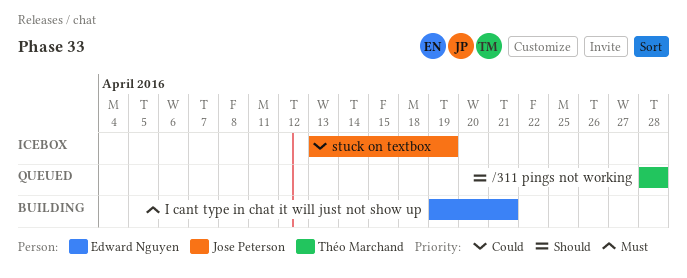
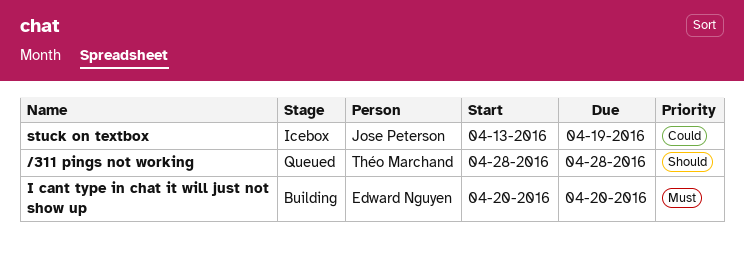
I cant type in chat it will just not show up, start: Apr 19 -> Apr 20
I cant type in chat it will just not show up, due: Apr 21 -> Apr 20

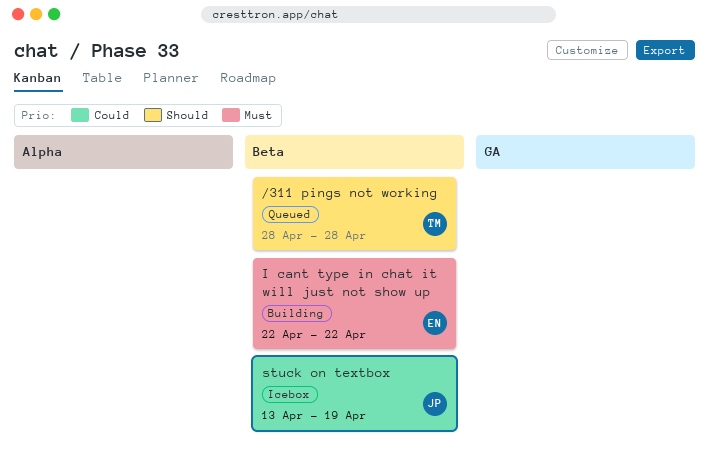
I cant type in chat it will just not show up, start: Apr 20 -> Apr 22
I cant type in chat it will just not show up, due: Apr 20 -> Apr 22

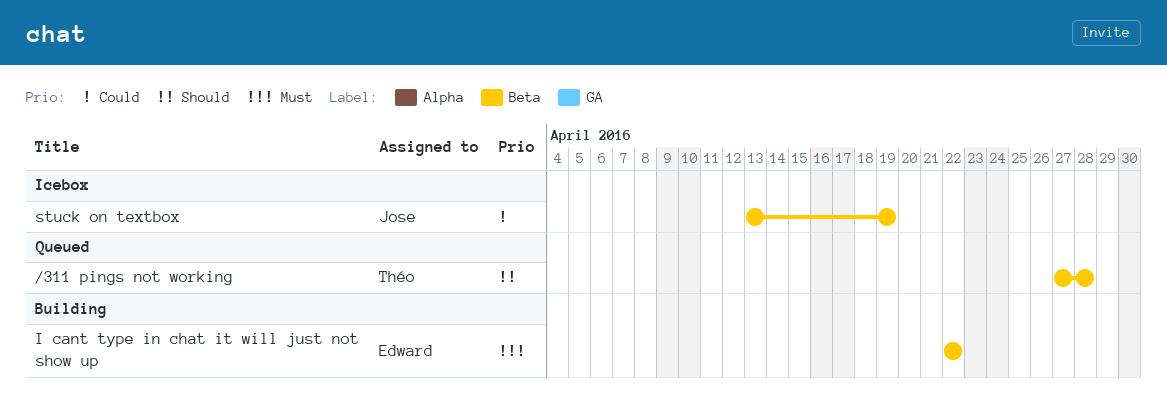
/311 pings not working, start: Apr 28 -> Apr 27

